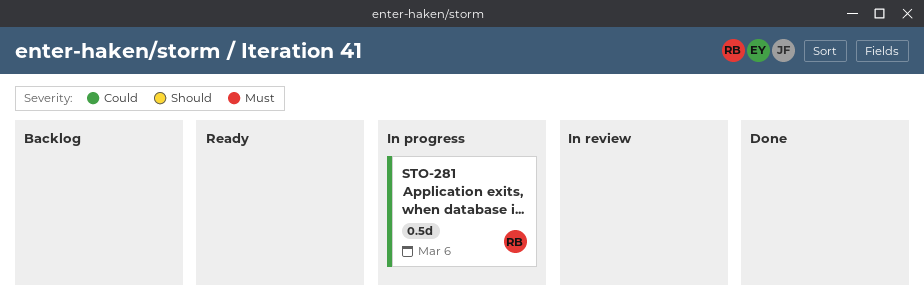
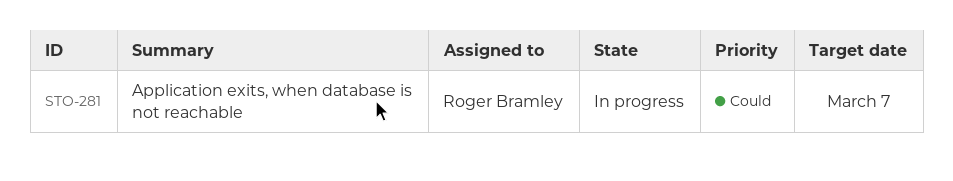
STO-281, due: Mar 6 -> Mar 7

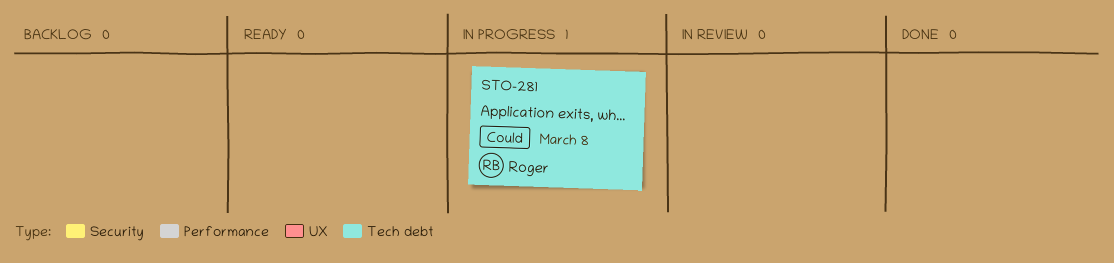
STO-281, due: Mar 7 -> Mar 8

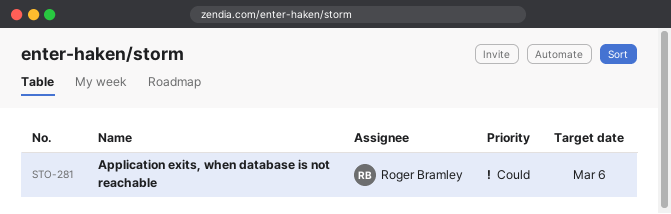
STO-281, due: Mar 8 -> Mar 6

